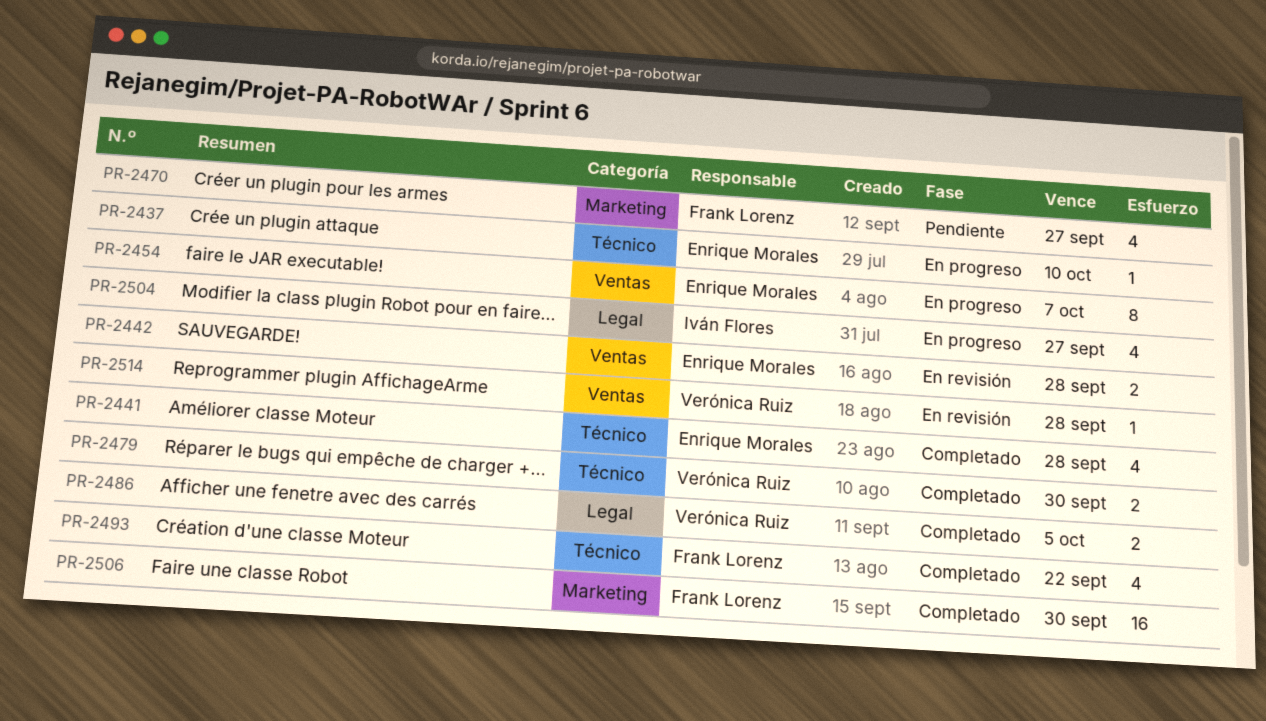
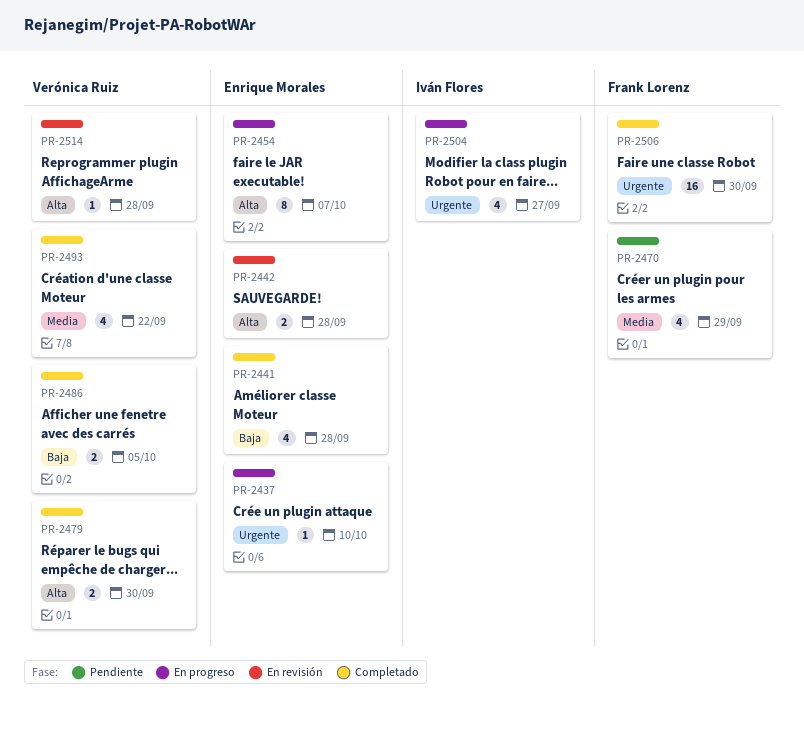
PR-2470, due: Sep 27 -> Sep 29
PR-2493, owner: Frank Lorenz -> Verónica Ruiz

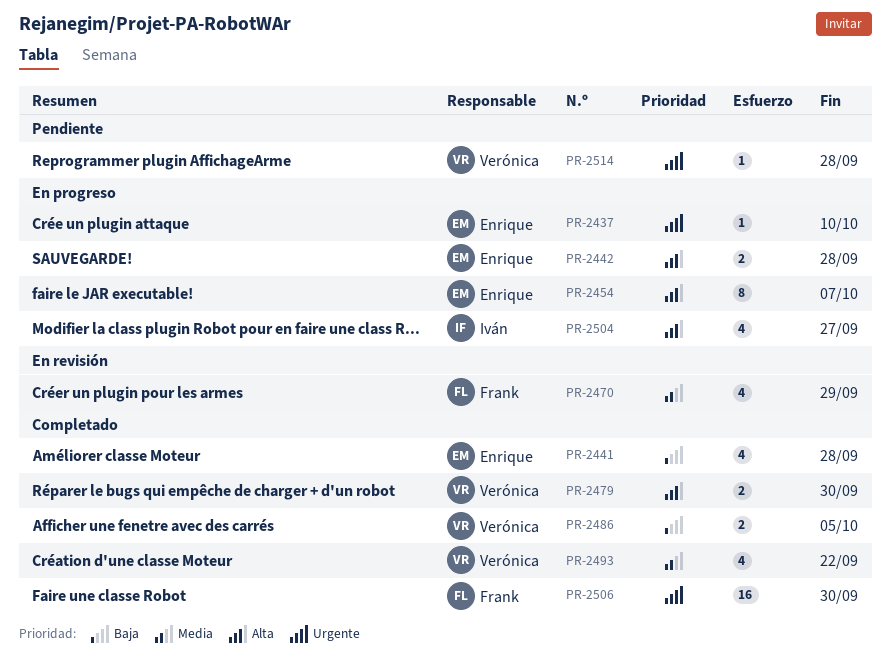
PR-2442, status: En revisión -> En progreso
PR-2470, status: Pendiente -> En revisión
PR-2504, priority: Urgente -> Alta
PR-2514, status: En revisión -> Pendiente
PR-2514, priority: Alta -> Urgente

